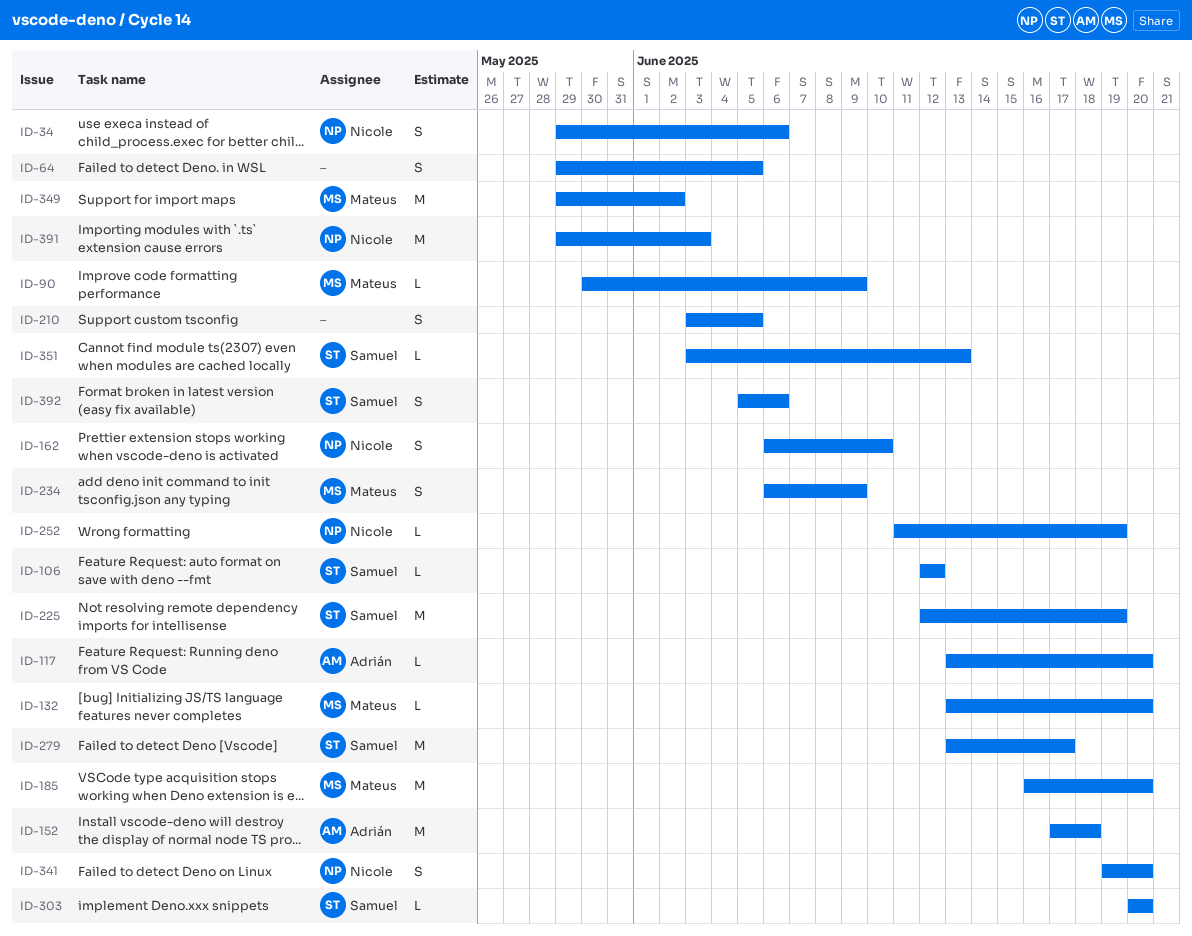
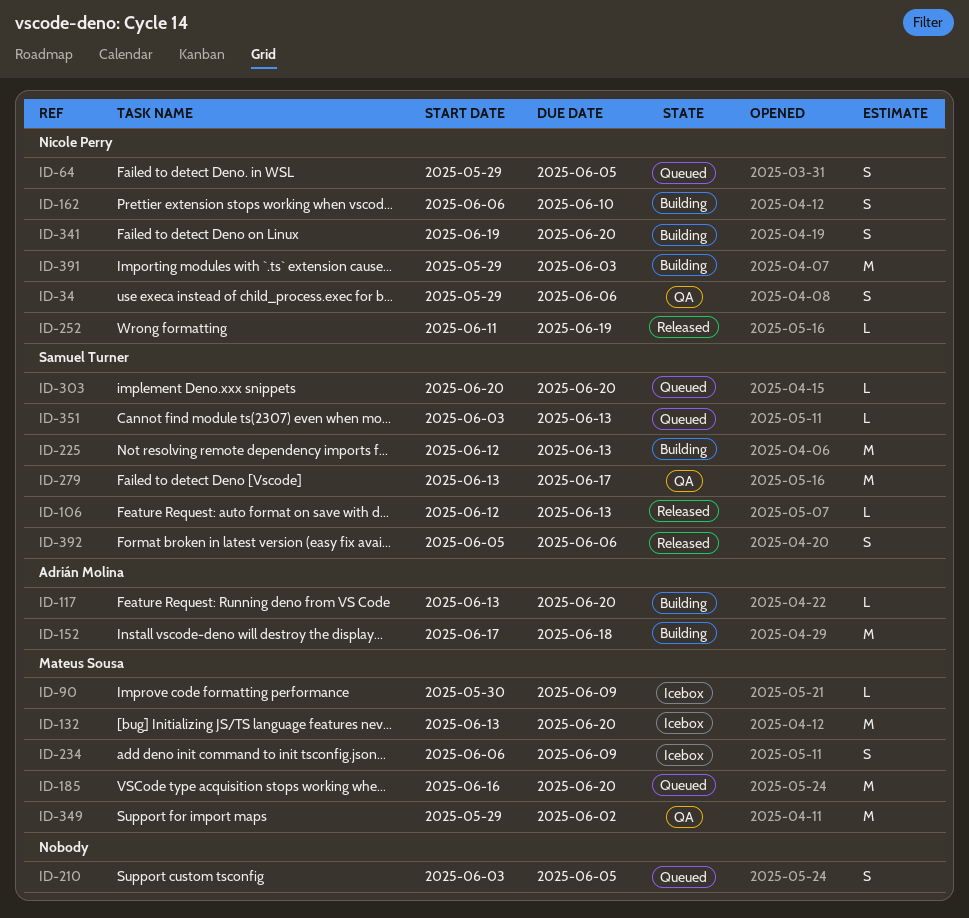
ID-64, owner: none -> Nicole Perry
ID-106, due: Jun 12 -> Jun 13
ID-132, estimate: L -> M
ID-225, due: Jun 19 -> Jun 13

